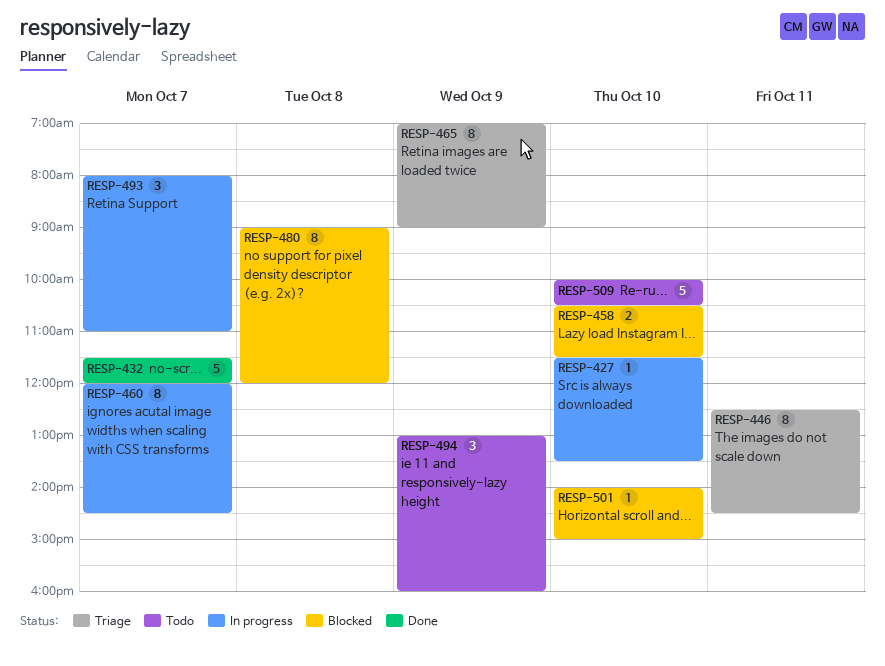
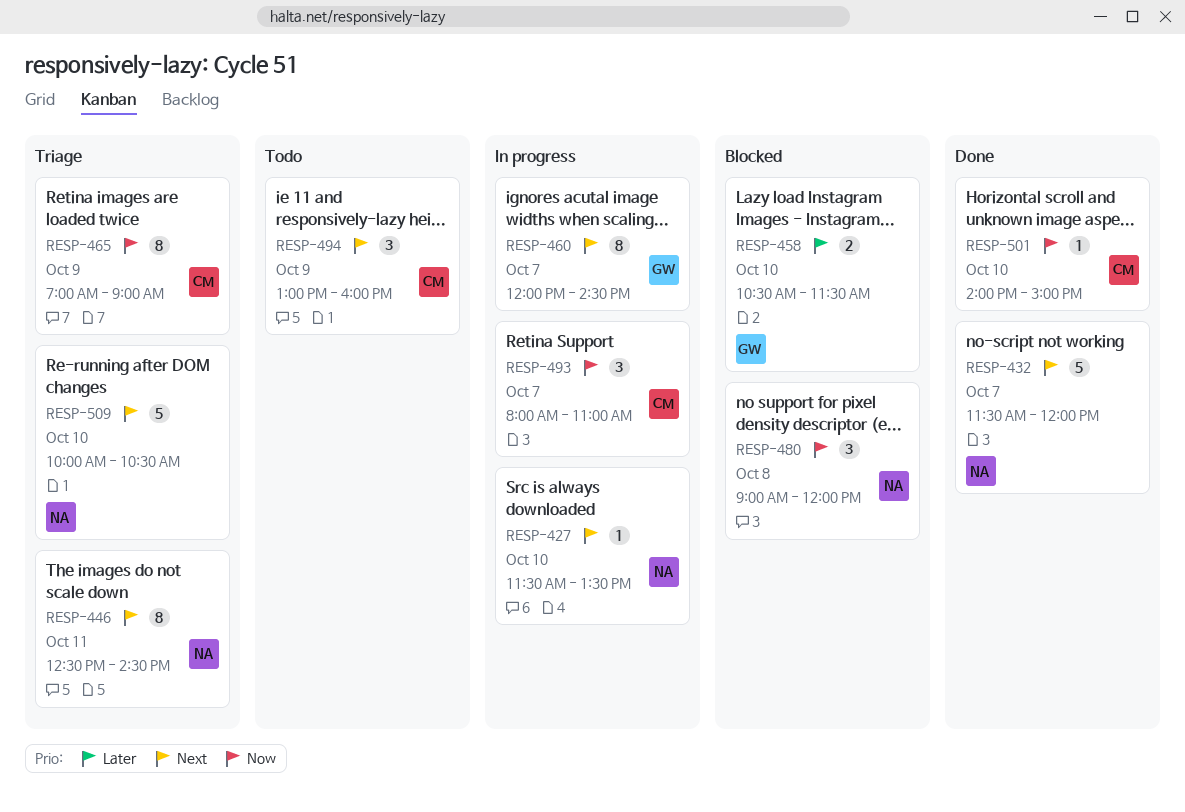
RESP-480, estimate: 8 -> 3
RESP-501, status: Blocked -> Done
RESP-509, status: Todo -> Triage

